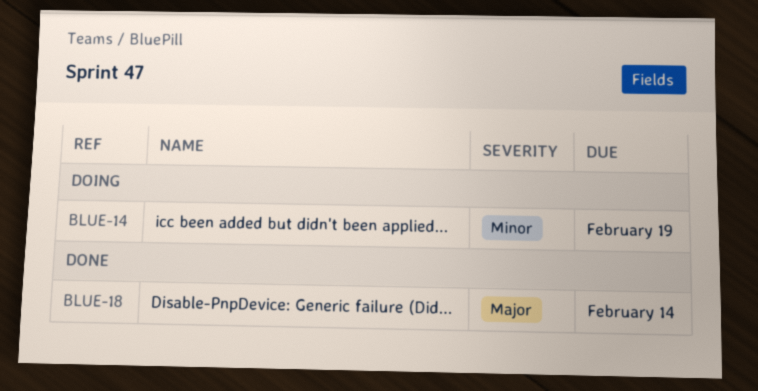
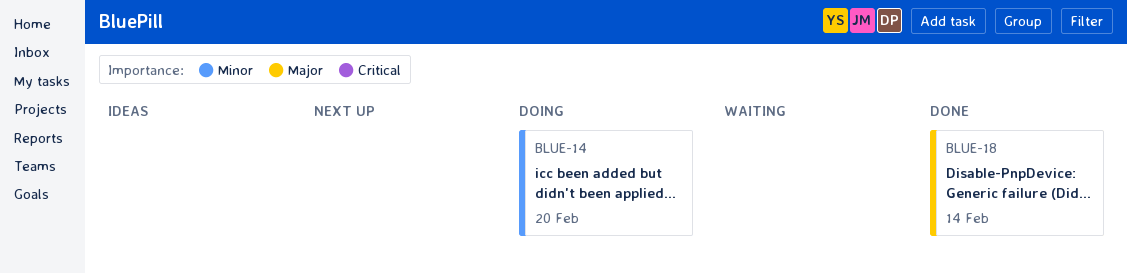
BLUE-14, due: Feb 19 -> Feb 20

